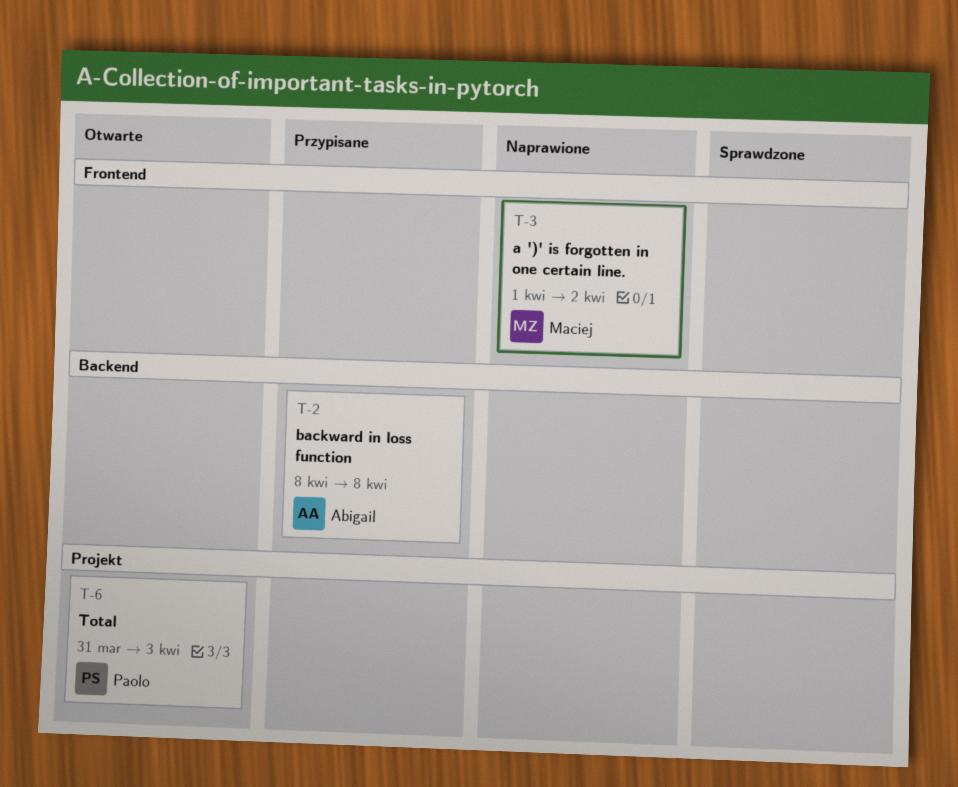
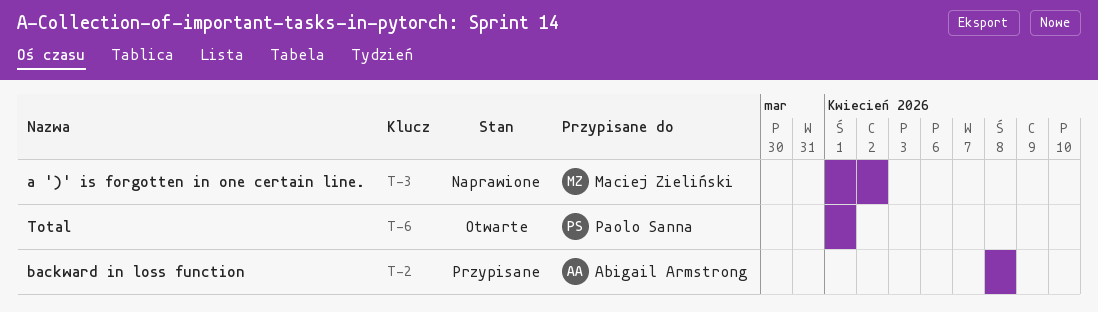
T-6, start: Mar 31 -> Apr 1
T-6, due: Apr 3 -> Apr 1

